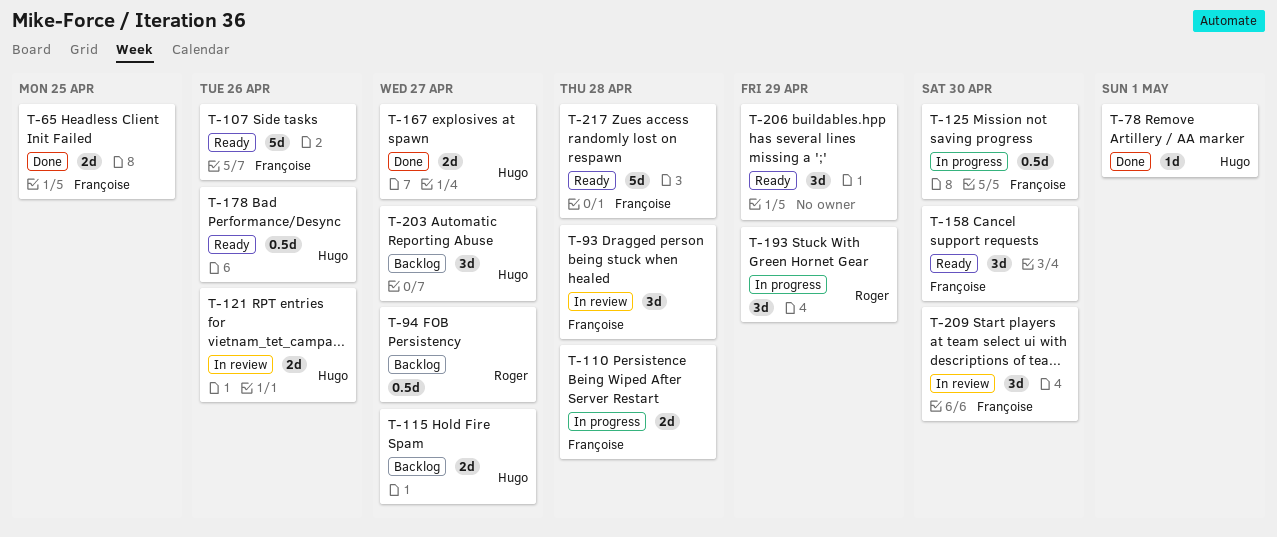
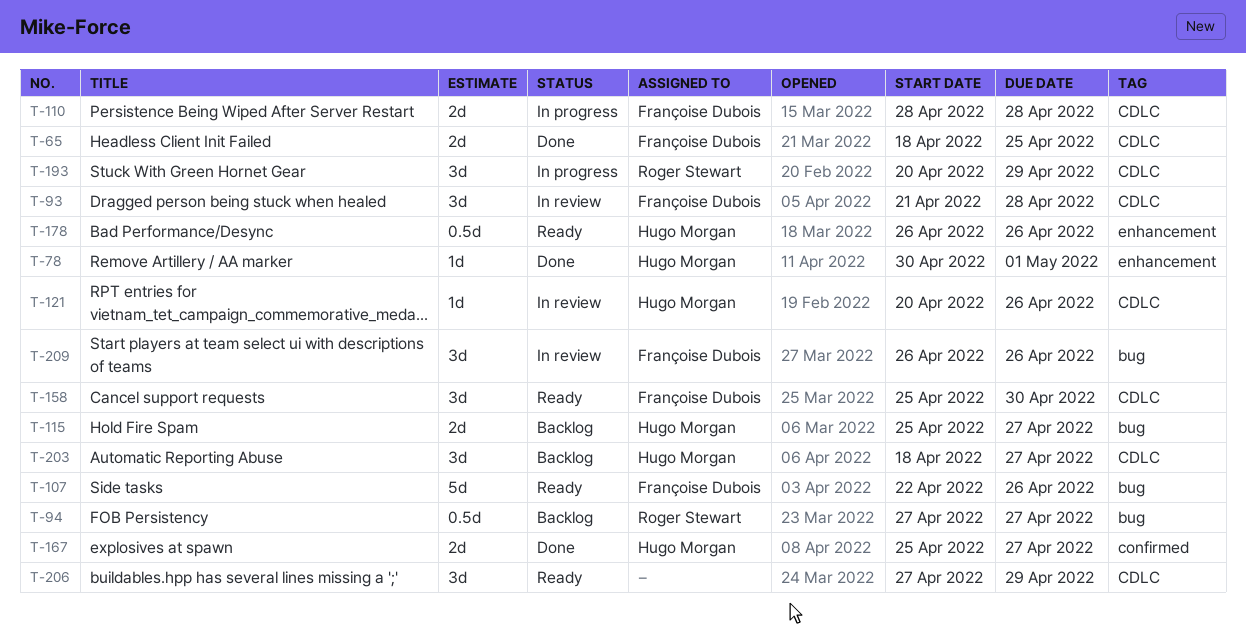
T-121, estimate: 2d -> 1d
T-125: present -> none
T-209, due: Apr 30 -> Apr 26
T-217: present -> none

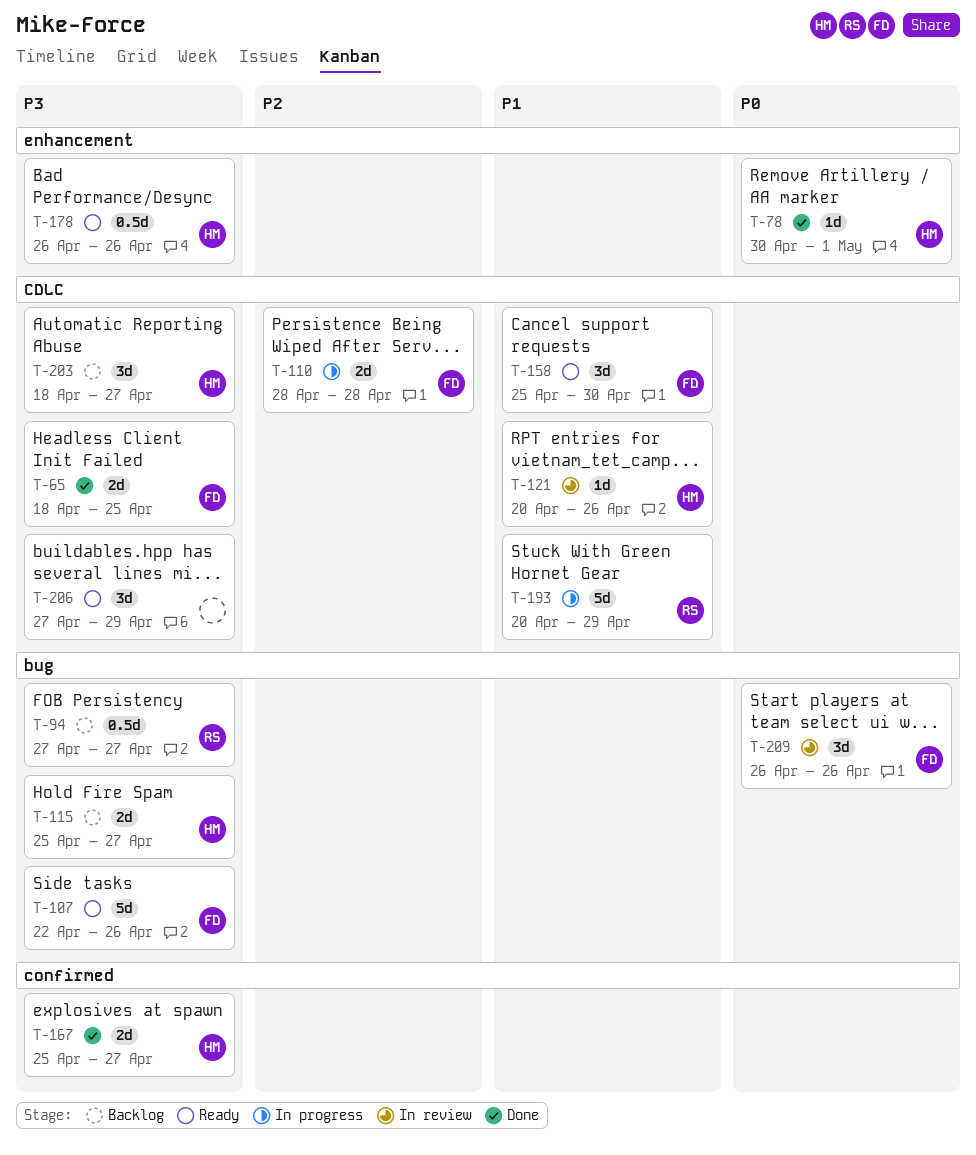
T-93: present -> none
T-193, estimate: 3d -> 5d

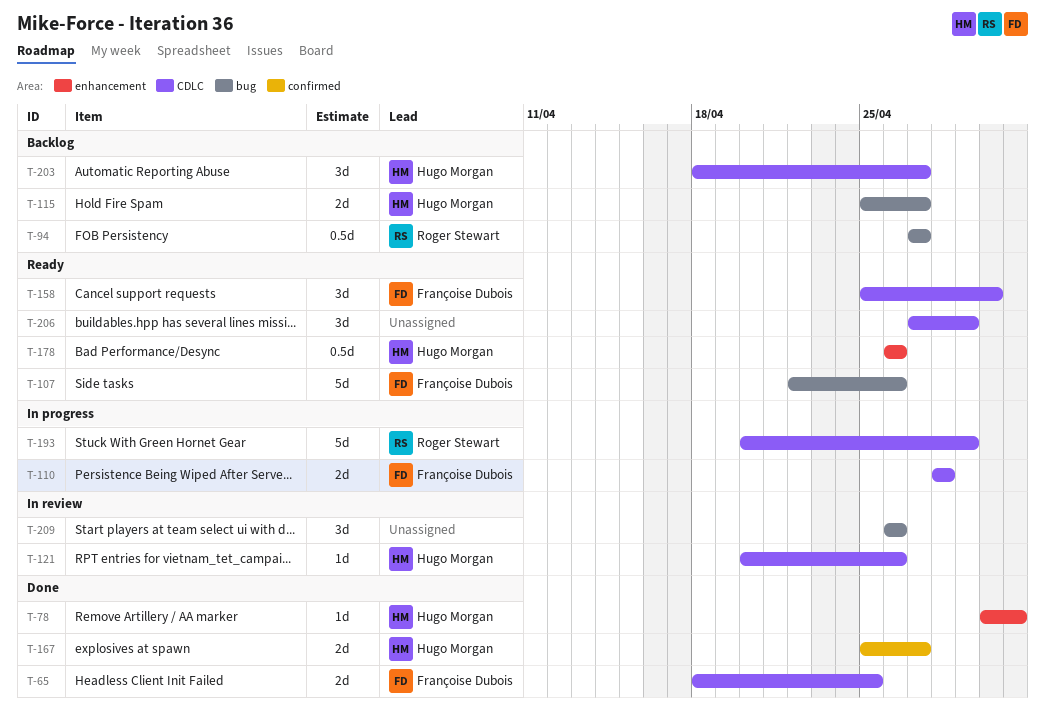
T-209, owner: Françoise Dubois -> none

